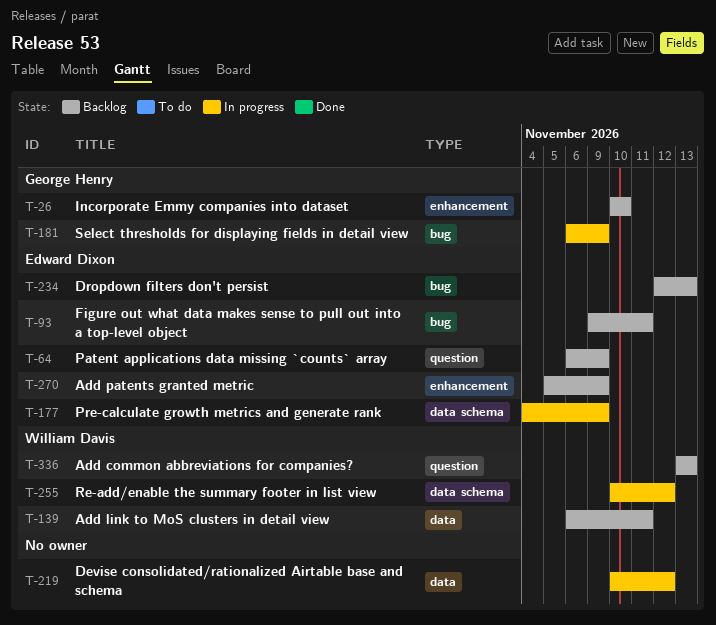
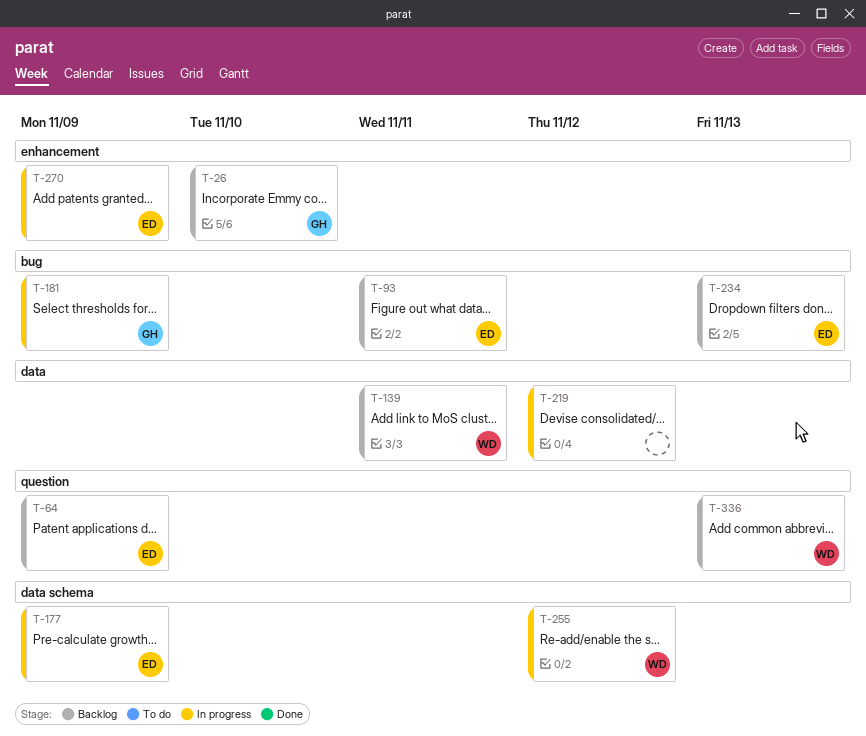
T-270, status: Backlog -> In progress

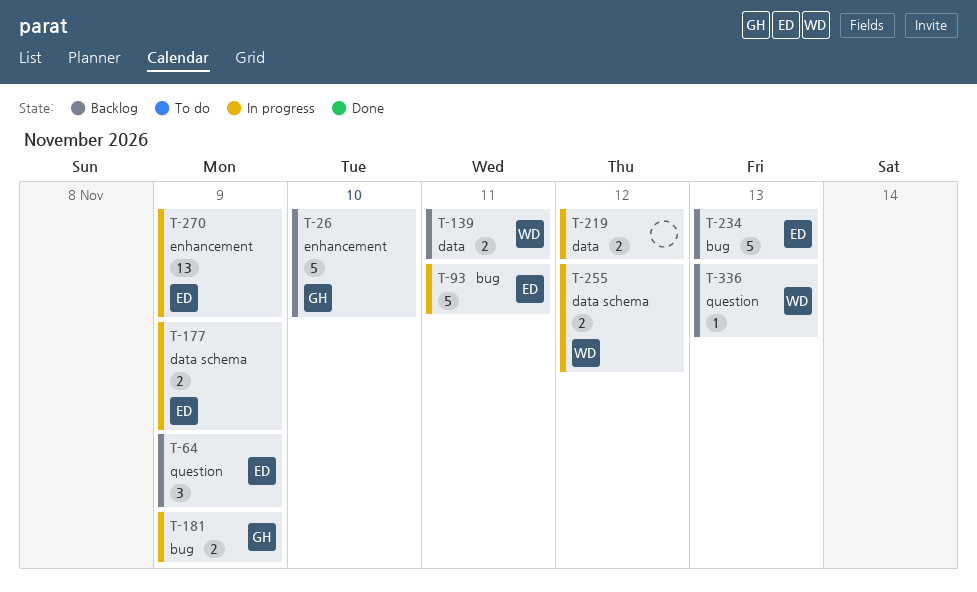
T-93, status: Backlog -> In progress

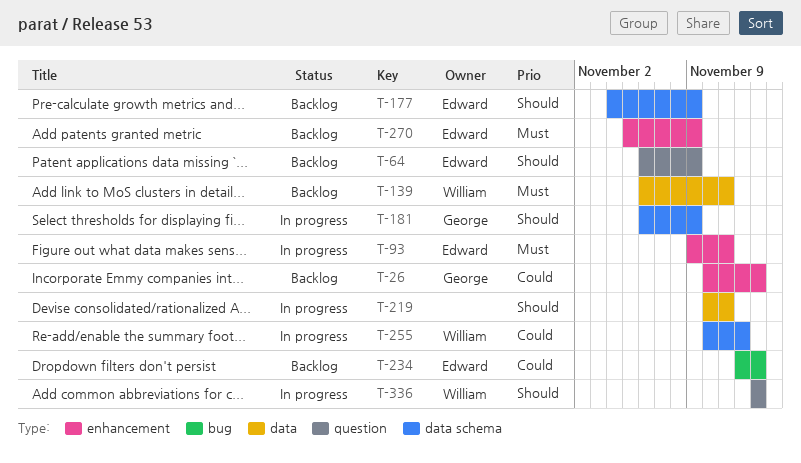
T-26, due: Nov 10 -> Nov 13
T-93, label: bug -> enhancement
T-177, status: In progress -> Backlog
T-181, label: bug -> data schema
T-219, due: Nov 12 -> Nov 11
T-270, status: In progress -> Backlog
T-336, status: Backlog -> In progress

